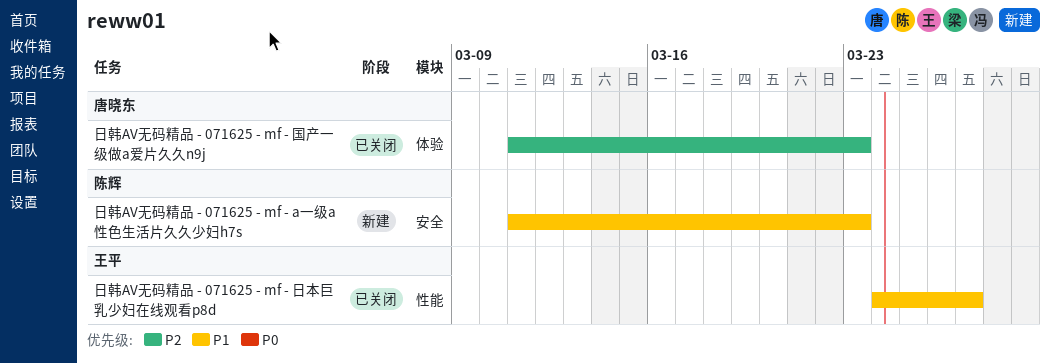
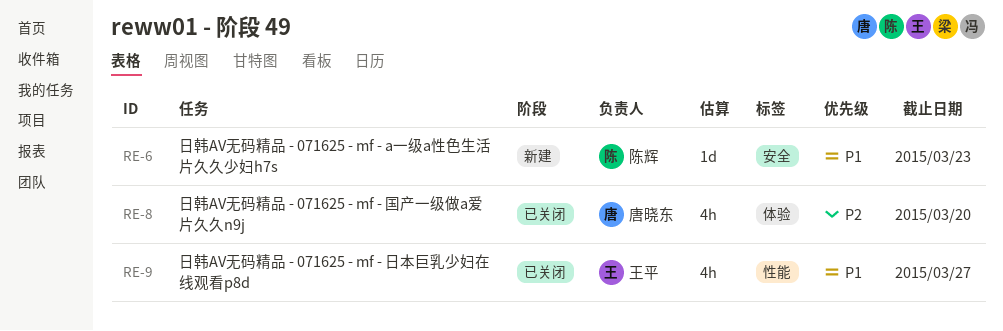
日韩AV无码精品 - 071625 - mf - 国产一级做a爱片久久n9j, due: Mar 23 -> Mar 20

